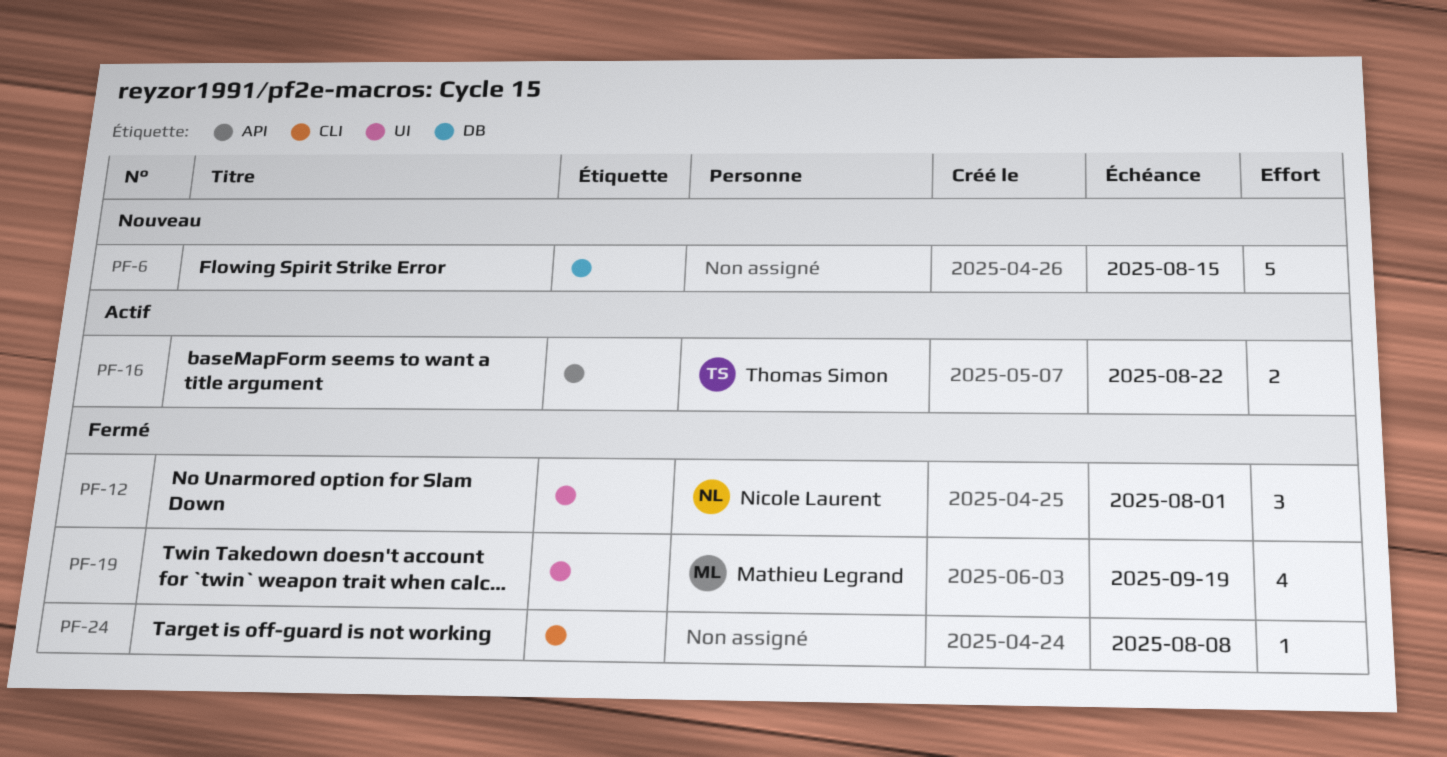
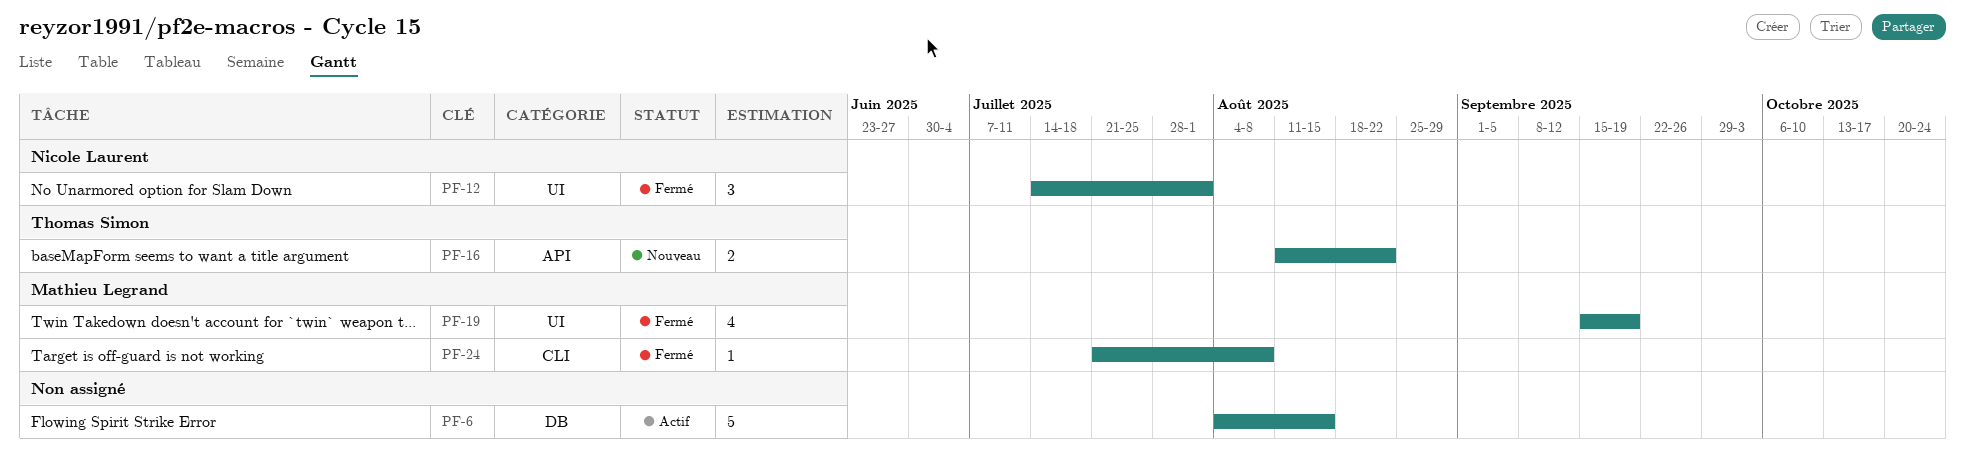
PF-6, status: Nouveau -> Actif
PF-16, status: Actif -> Nouveau
PF-24, owner: none -> Mathieu Legrand

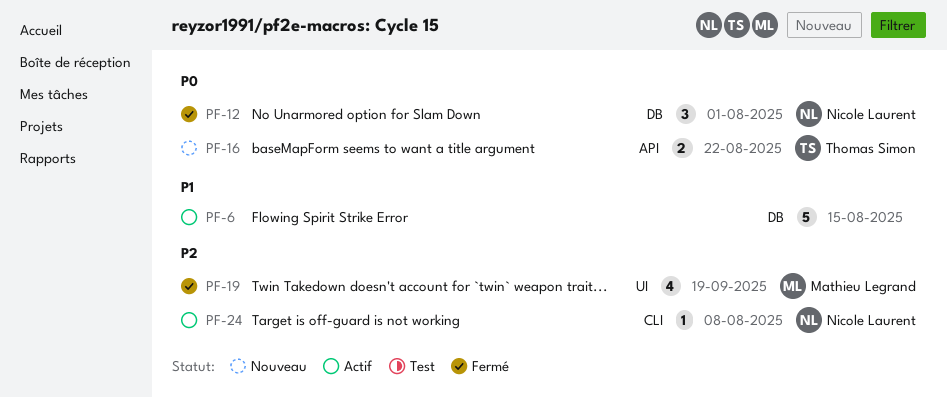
PF-12, label: UI -> DB
PF-24, status: Fermé -> Actif
PF-24, owner: Mathieu Legrand -> Nicole Laurent

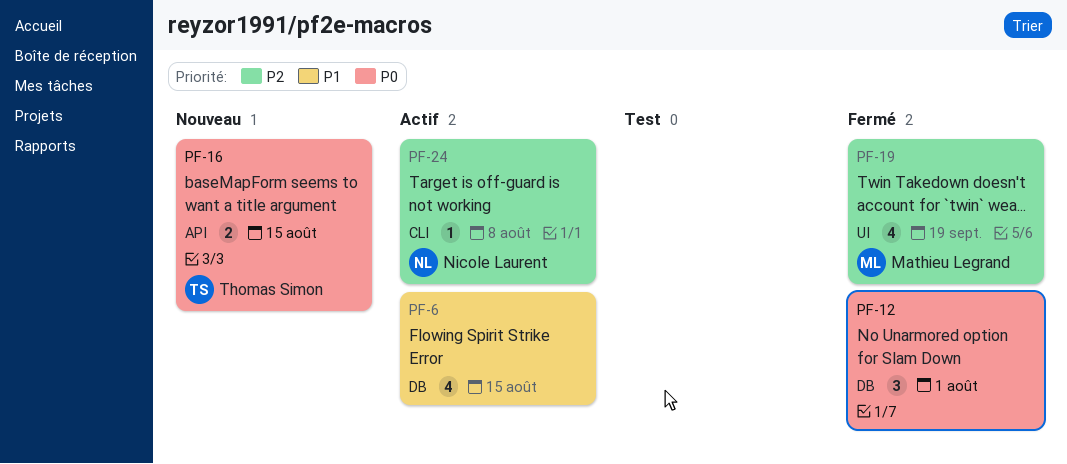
PF-6, estimate: 5 -> 4
PF-12, owner: Nicole Laurent -> none
PF-16, due: Aug 22 -> Aug 15

